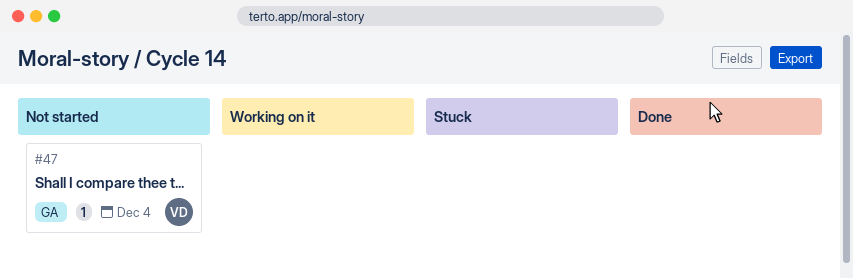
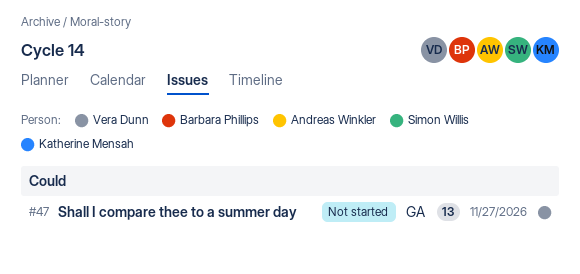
#47, estimate: 1 -> 13
#47, due: Dec 4 -> Nov 27

